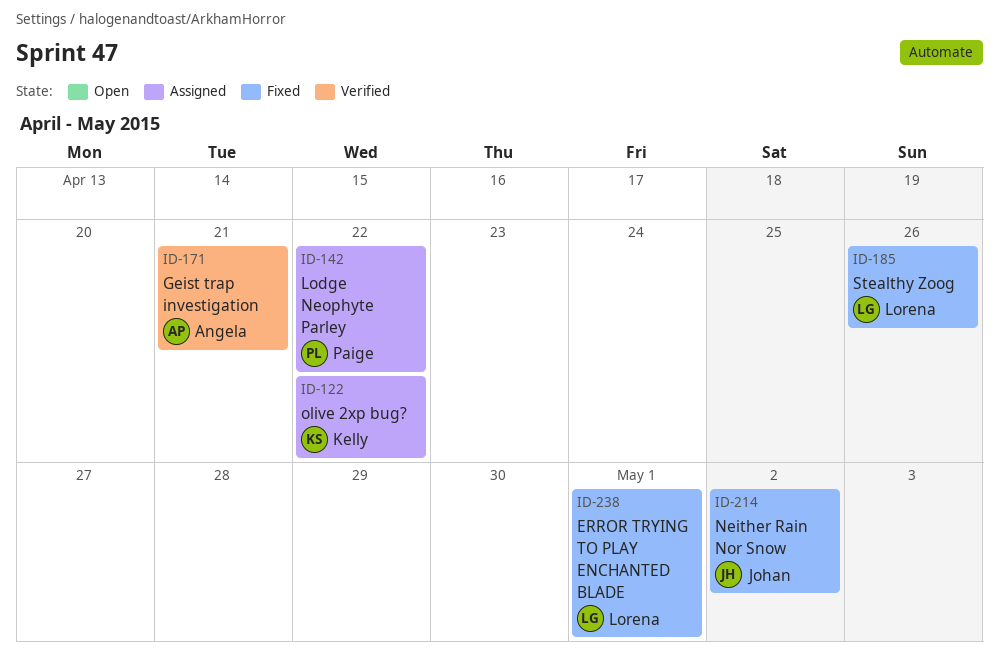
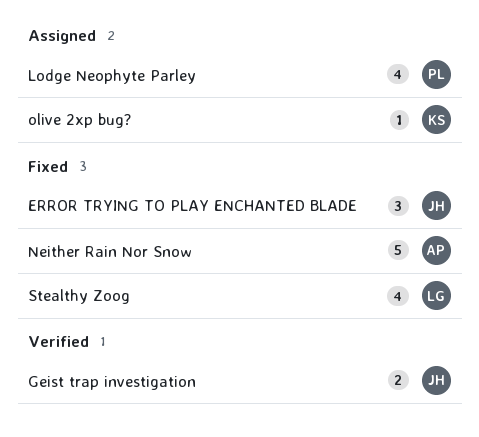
ERROR TRYING TO PLAY ENCHANTED BLADE, owner: Lorena -> Johan
Geist trap investigation, owner: Angela -> Johan
Neither Rain Nor Snow, owner: Johan -> Angela

